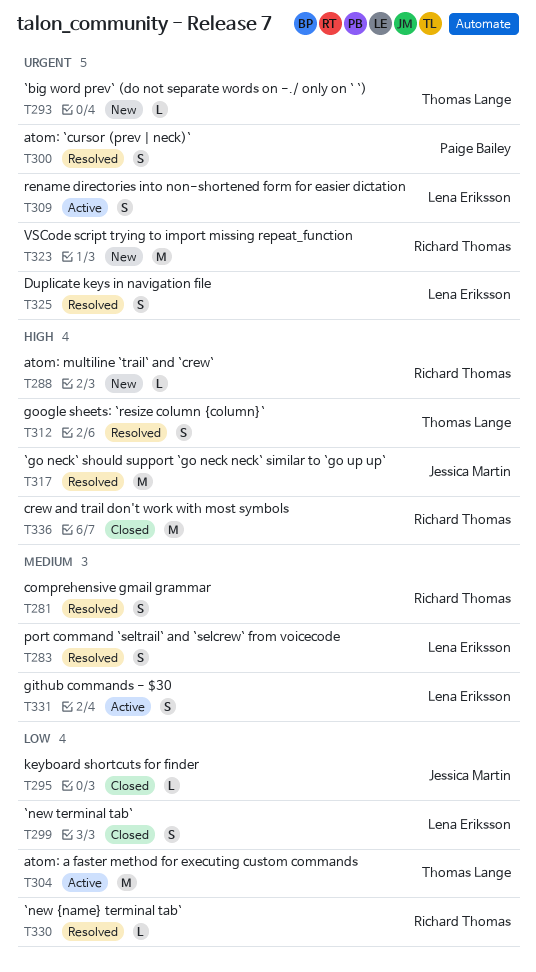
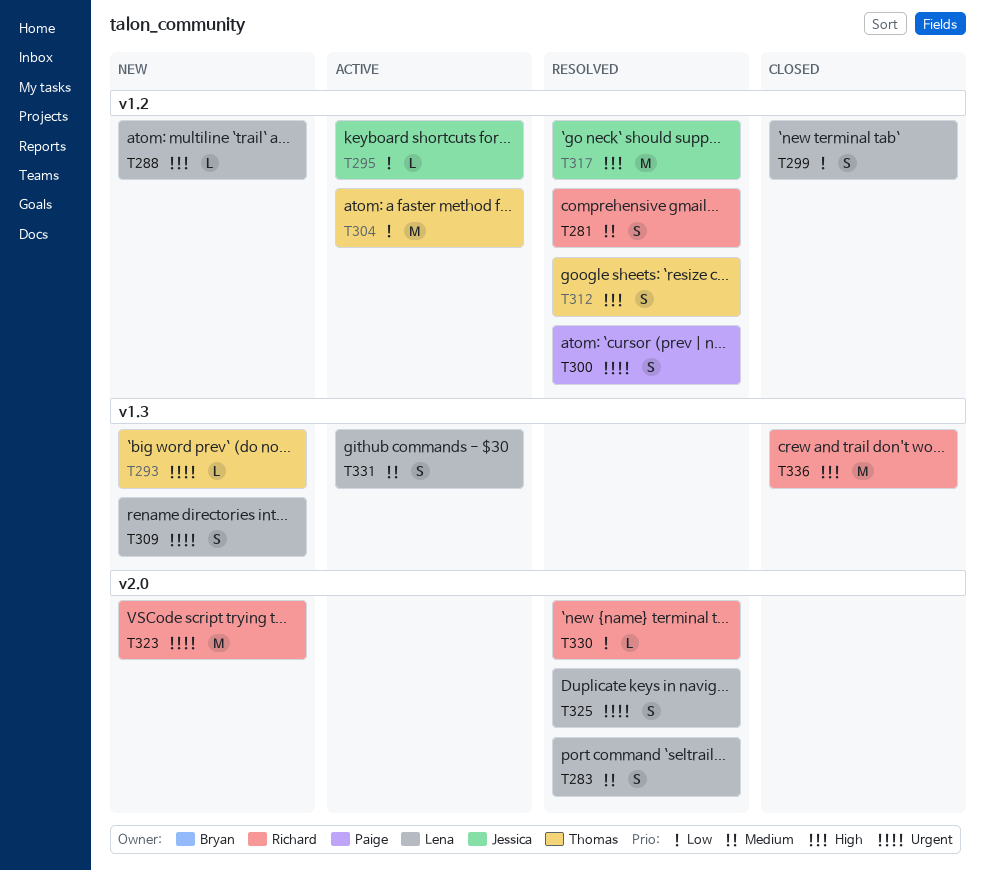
T288, owner: Richard Thomas -> Lena Eriksson
T295, status: Closed -> Active
T309, status: Active -> New

